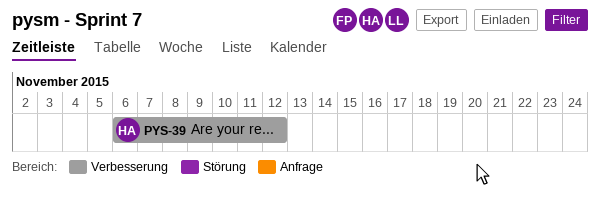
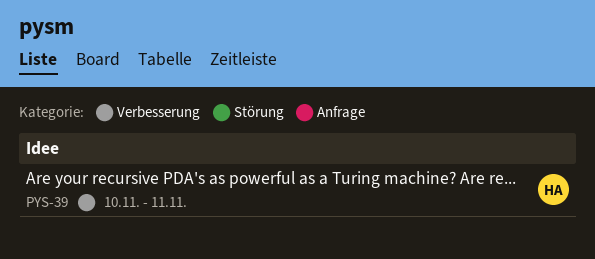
PYS-39, start: Nov 6 -> Nov 10
PYS-39, due: Nov 12 -> Nov 11

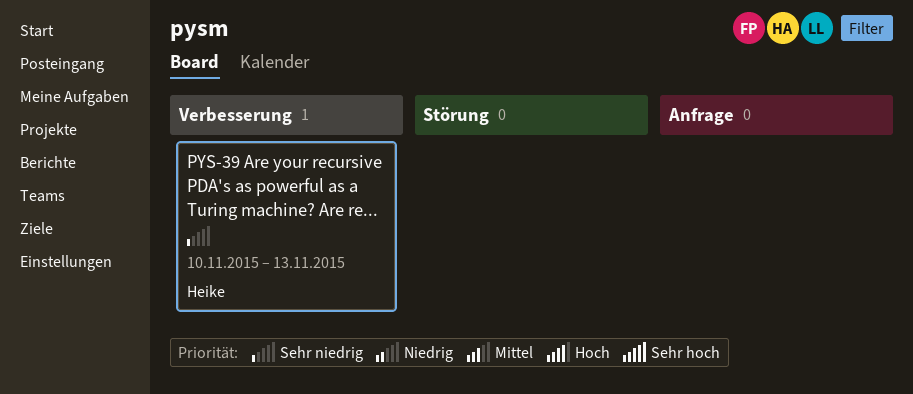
PYS-39, due: Nov 11 -> Nov 13

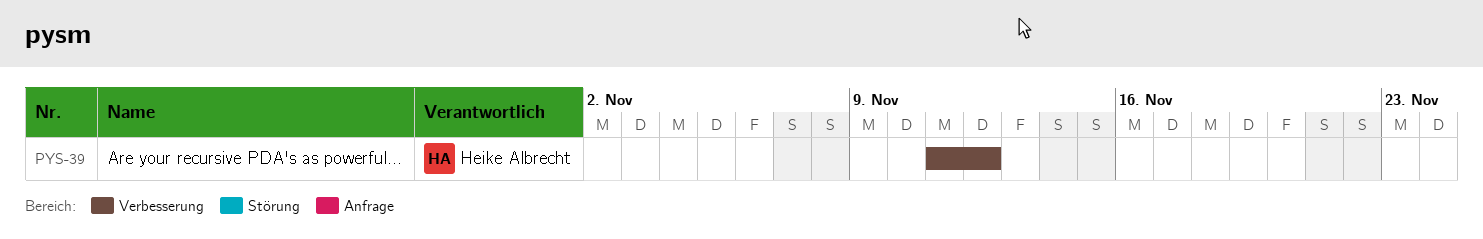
PYS-39, start: Nov 10 -> Nov 11
PYS-39, due: Nov 13 -> Nov 12

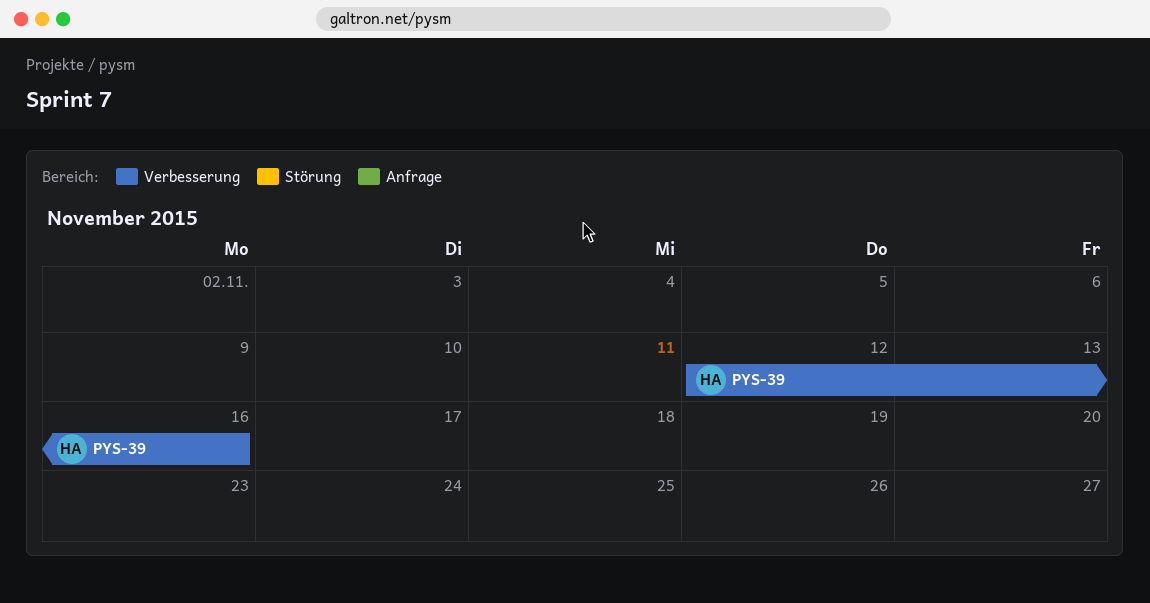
PYS-39, start: Nov 11 -> Nov 12
PYS-39, due: Nov 12 -> Nov 16

